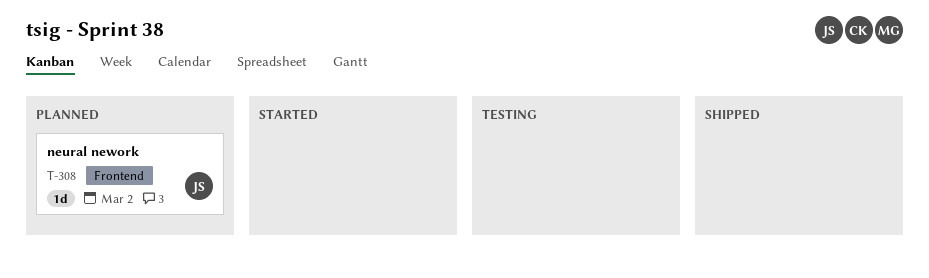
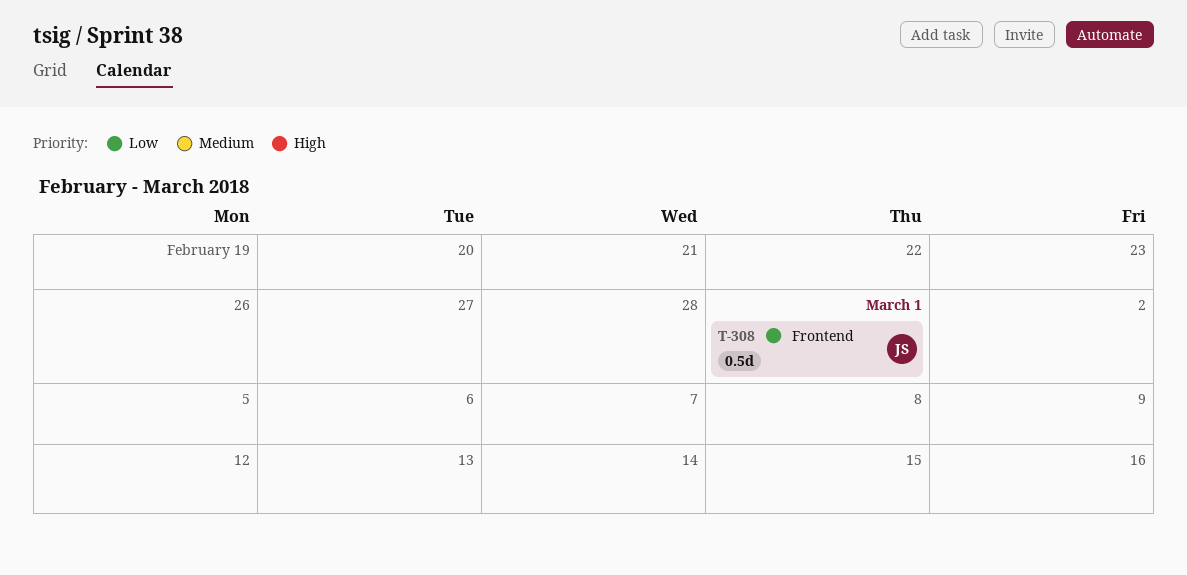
T-308, estimate: 1d -> 0.5d
T-308, due: Mar 2 -> Mar 1

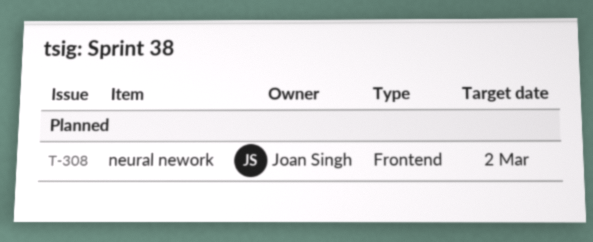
T-308, due: Mar 1 -> Mar 2

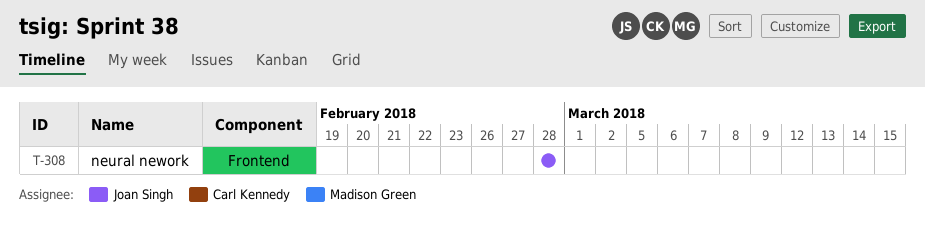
T-308, due: Mar 2 -> Feb 28

